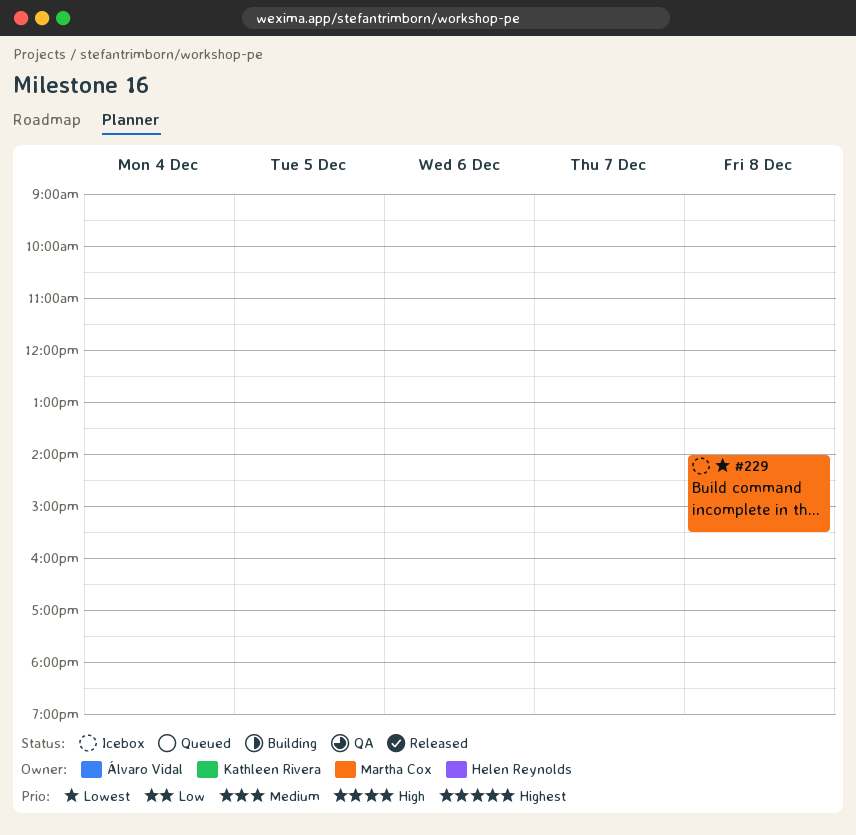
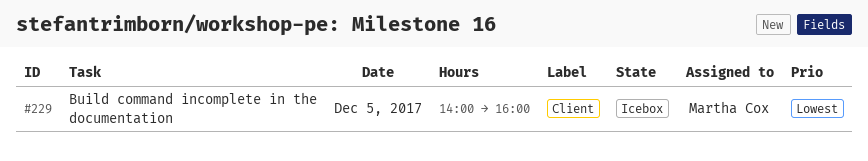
#229, day: Dec 8 -> Dec 5
#229, ends: 15:30 -> 16:00

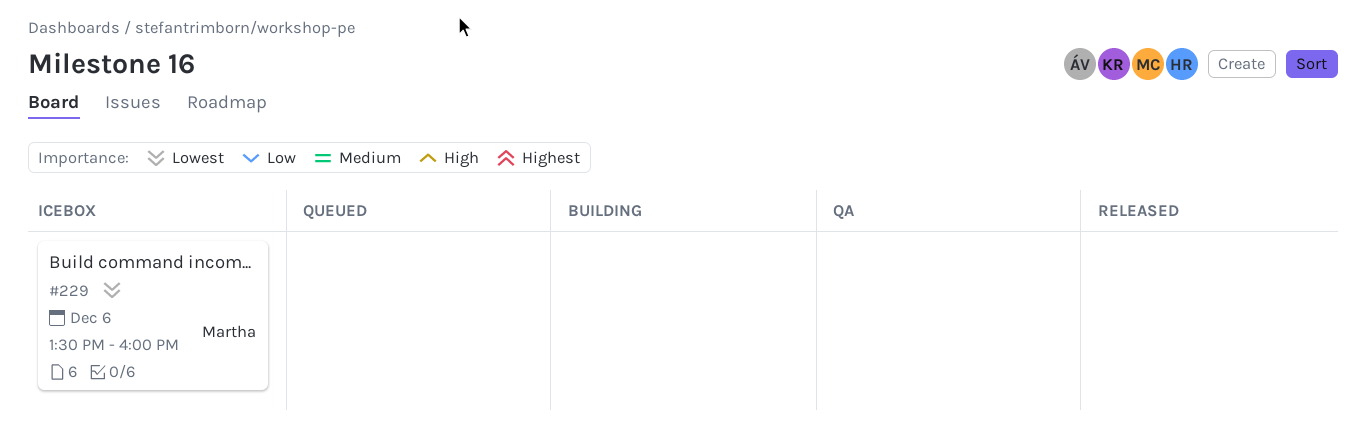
#229, day: Dec 5 -> Dec 6
#229, begins: 14:00 -> 13:30

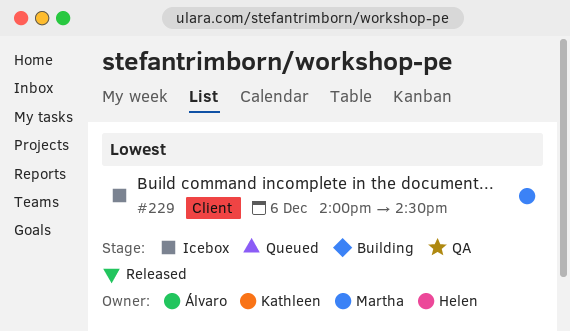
#229, begins: 13:30 -> 14:00
#229, ends: 16:00 -> 14:30

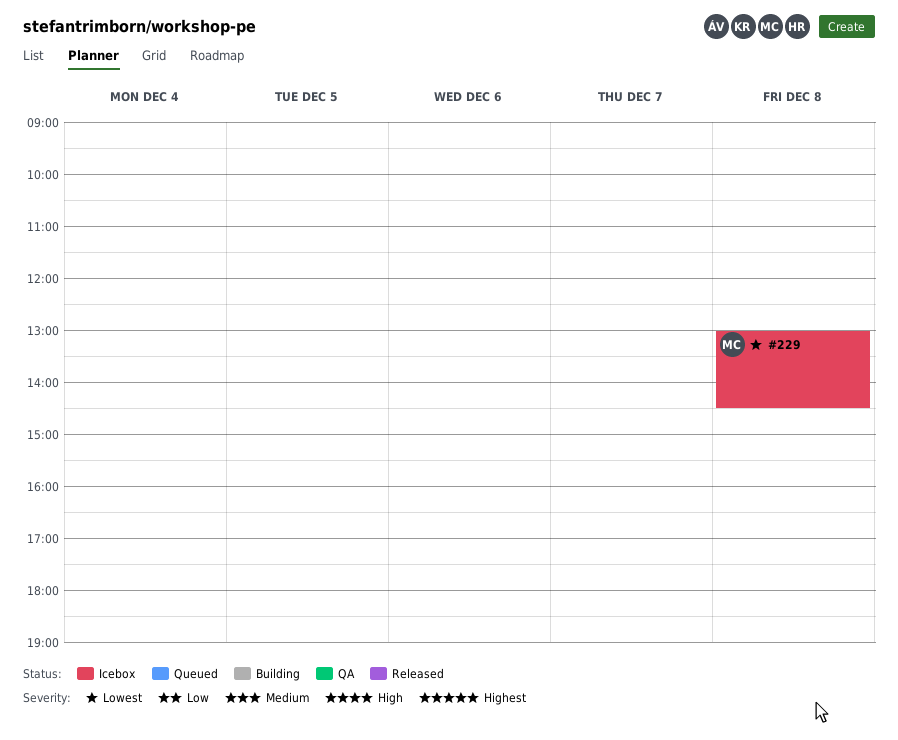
#229, day: Dec 6 -> Dec 8
#229, begins: 14:00 -> 13:00

